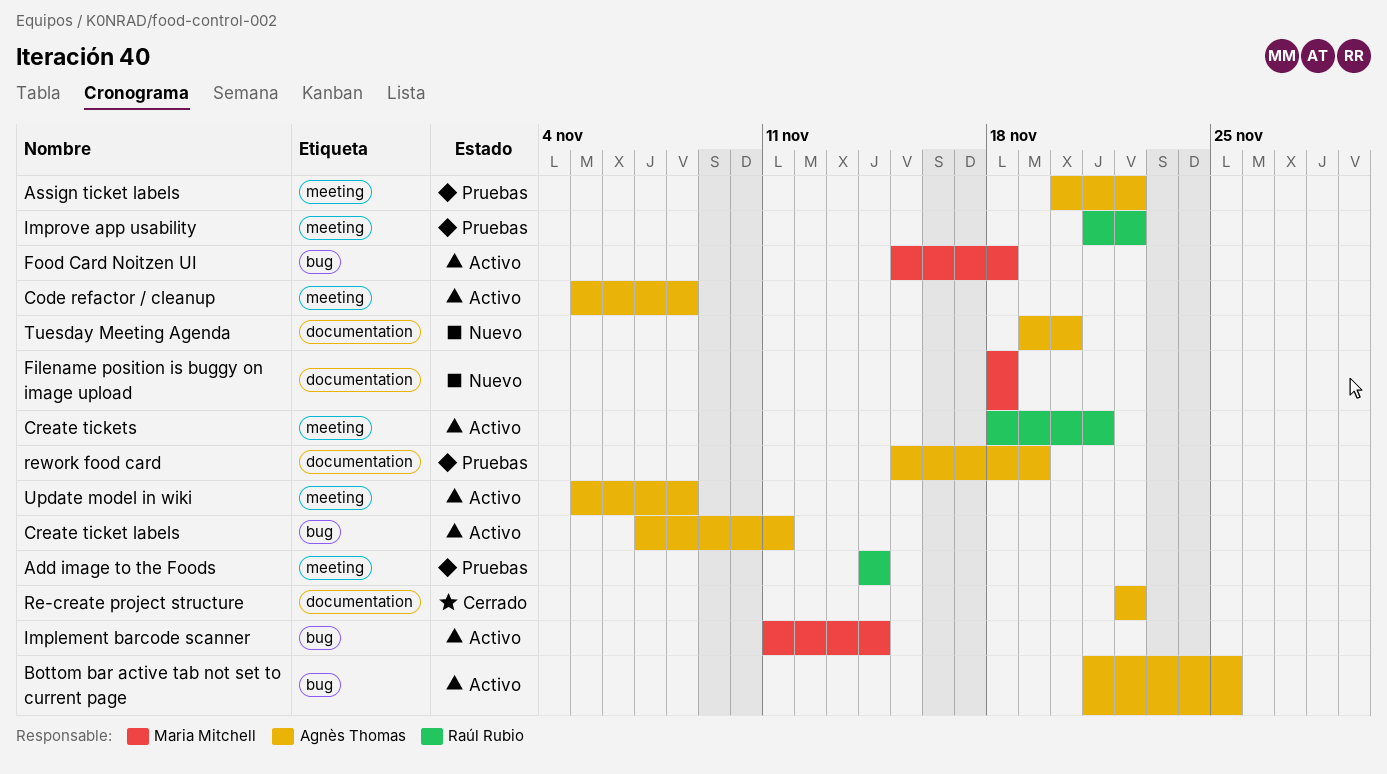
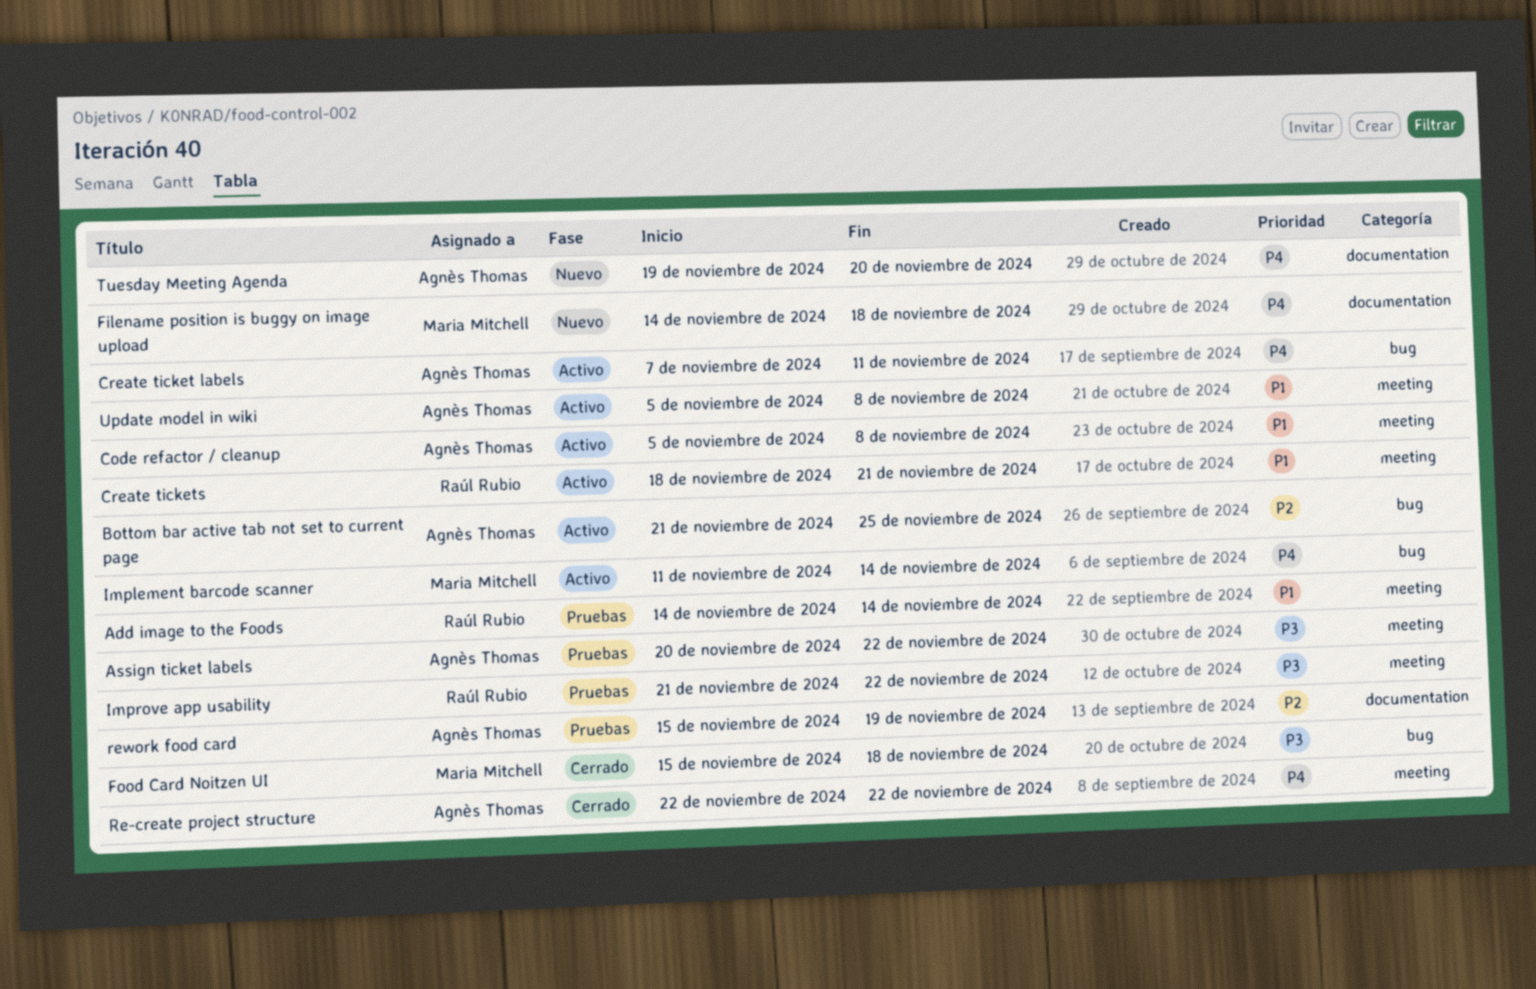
Filename position is buggy on image upload, start: Nov 18 -> Nov 14
Food Card Noitzen UI, status: Activo -> Cerrado
Re-create project structure, label: documentation -> meeting

